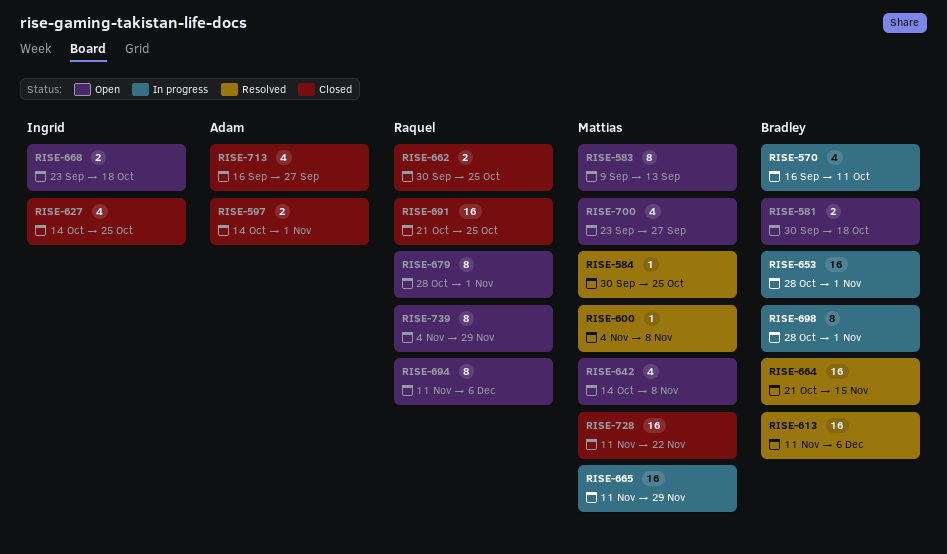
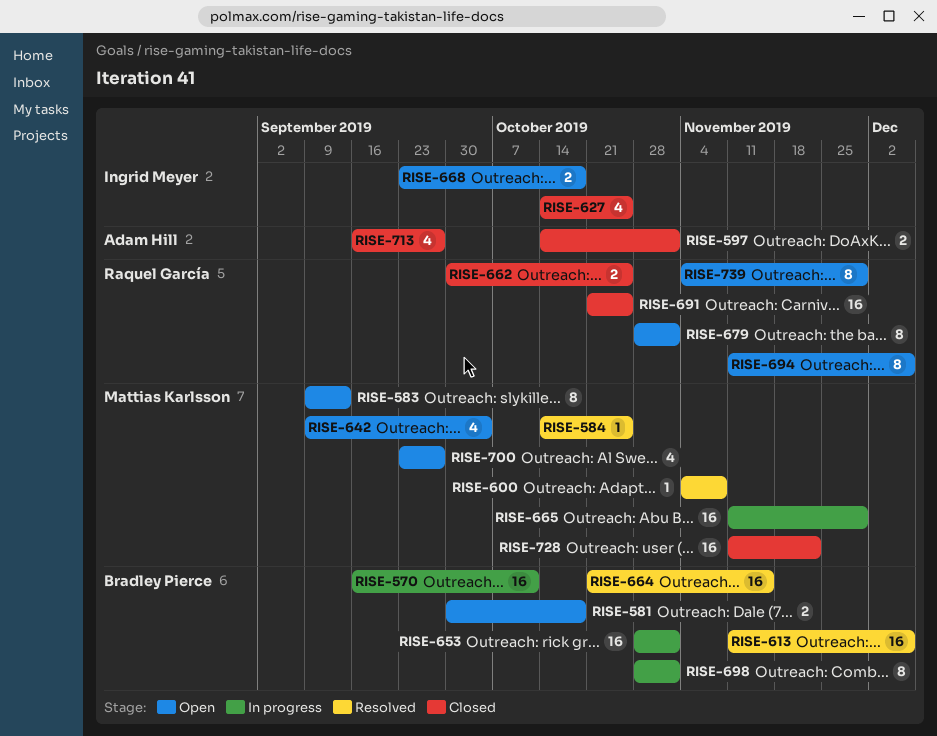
RISE-570, estimate: 4 -> 16
RISE-584, start: Sep 30 -> Oct 14
RISE-642, start: Oct 14 -> Sep 9
RISE-642, due: Nov 8 -> Oct 4

